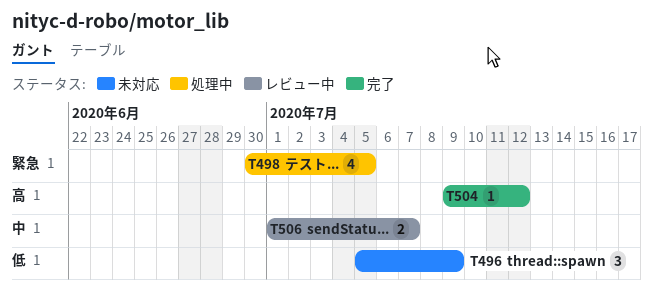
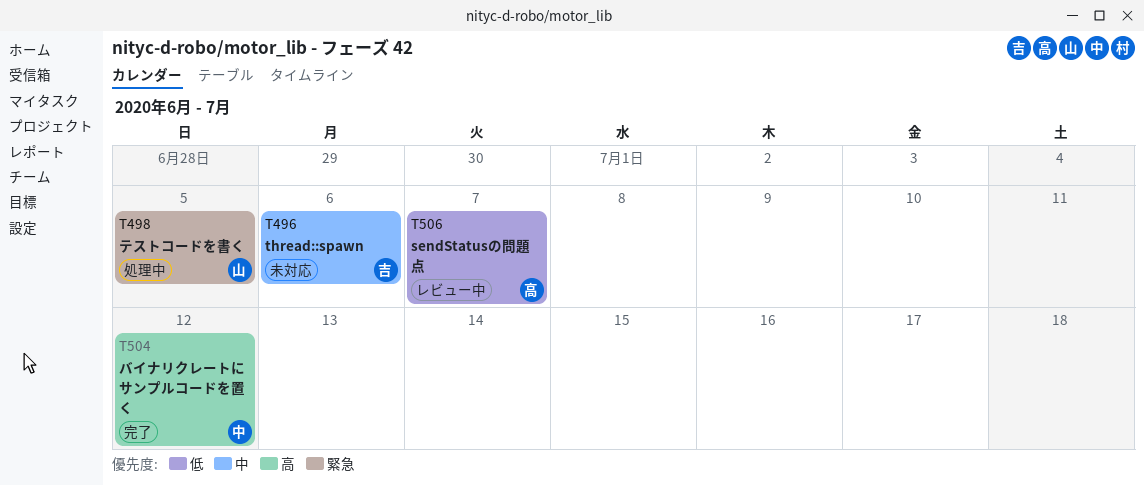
T496, priority: 低 -> 中
T496, due: Jul 9 -> Jul 6
T506, priority: 中 -> 低

